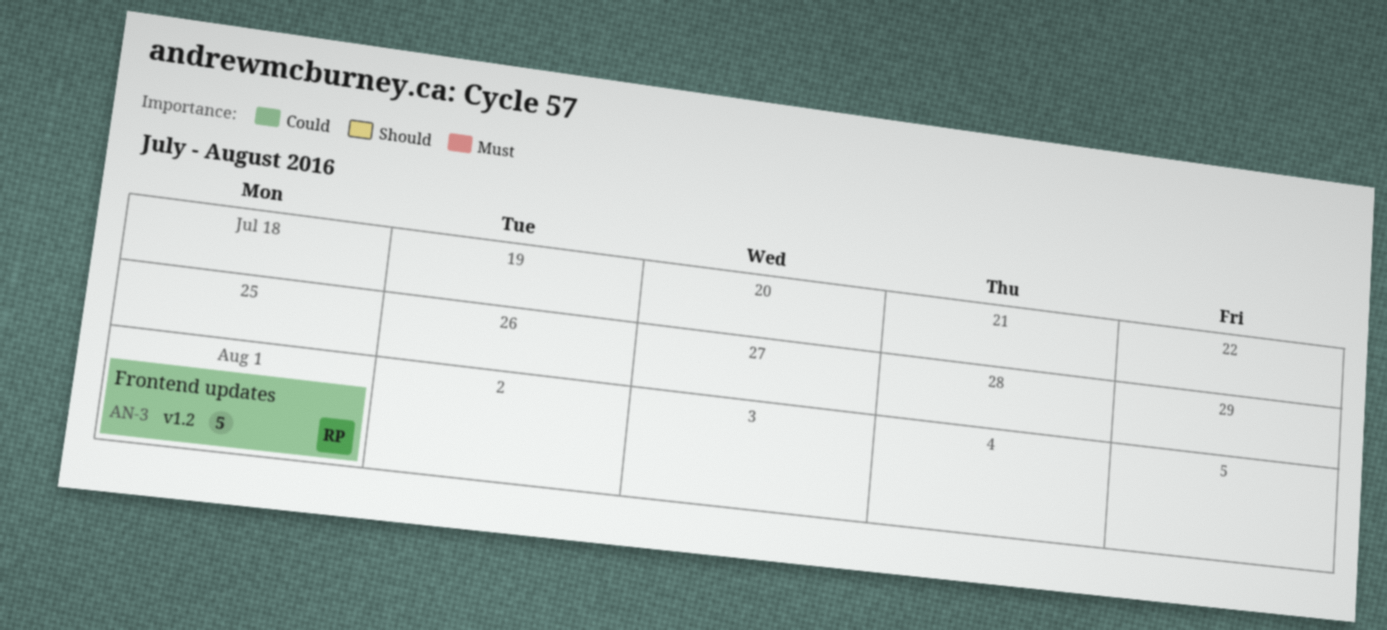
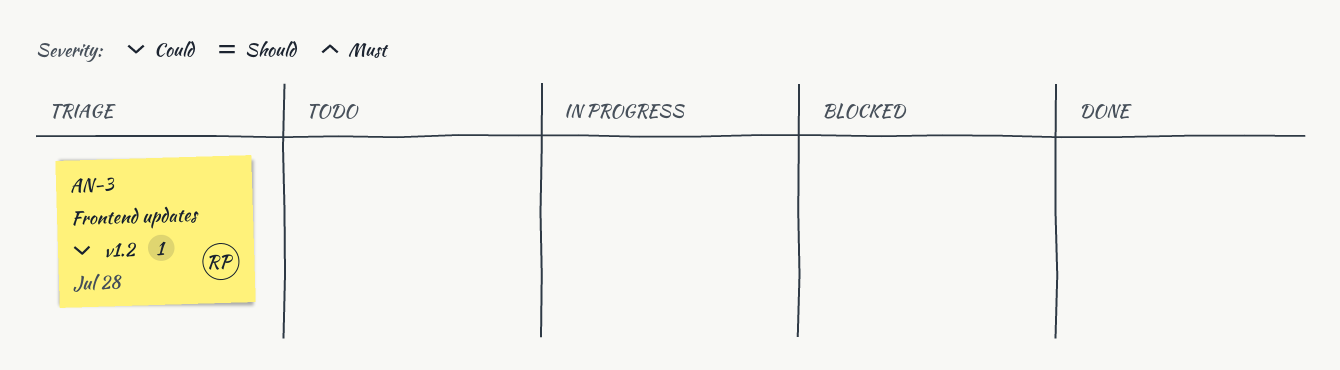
AN-3, estimate: 5 -> 1
AN-3, due: Aug 1 -> Jul 28

